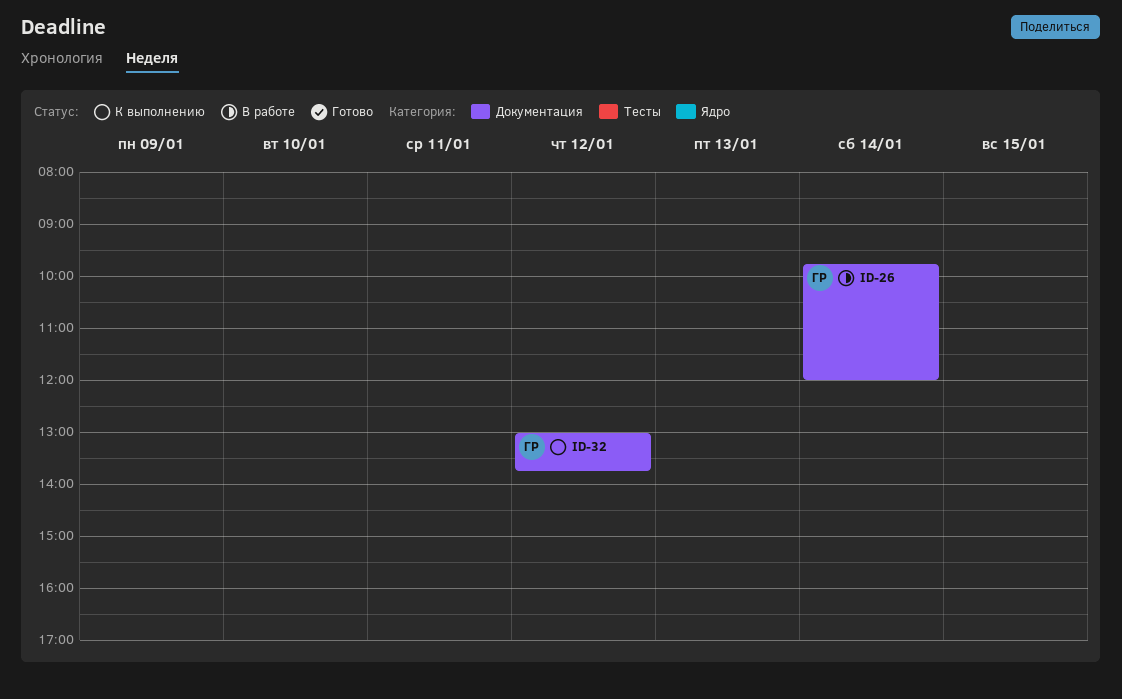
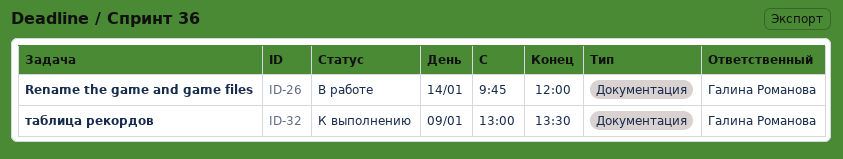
ID-32, day: Jan 12 -> Jan 9
ID-32, ends: 13:45 -> 13:30

